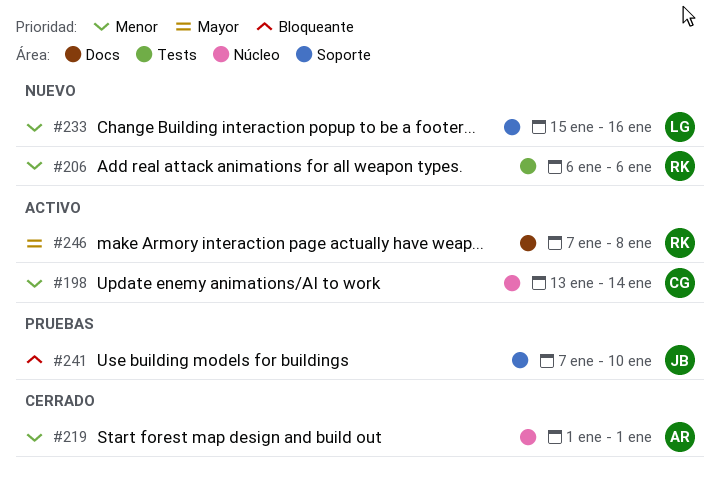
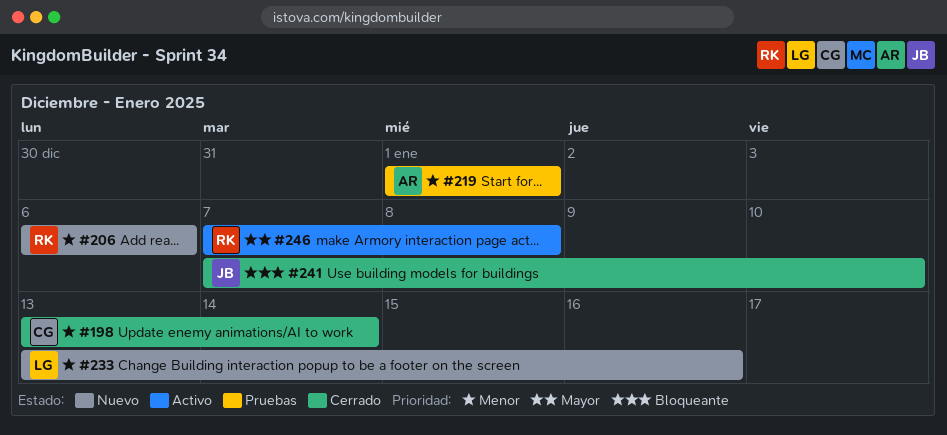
#198, status: Activo -> Cerrado
#219, status: Cerrado -> Pruebas
#233, start: Jan 15 -> Jan 13
#241, status: Pruebas -> Cerrado

